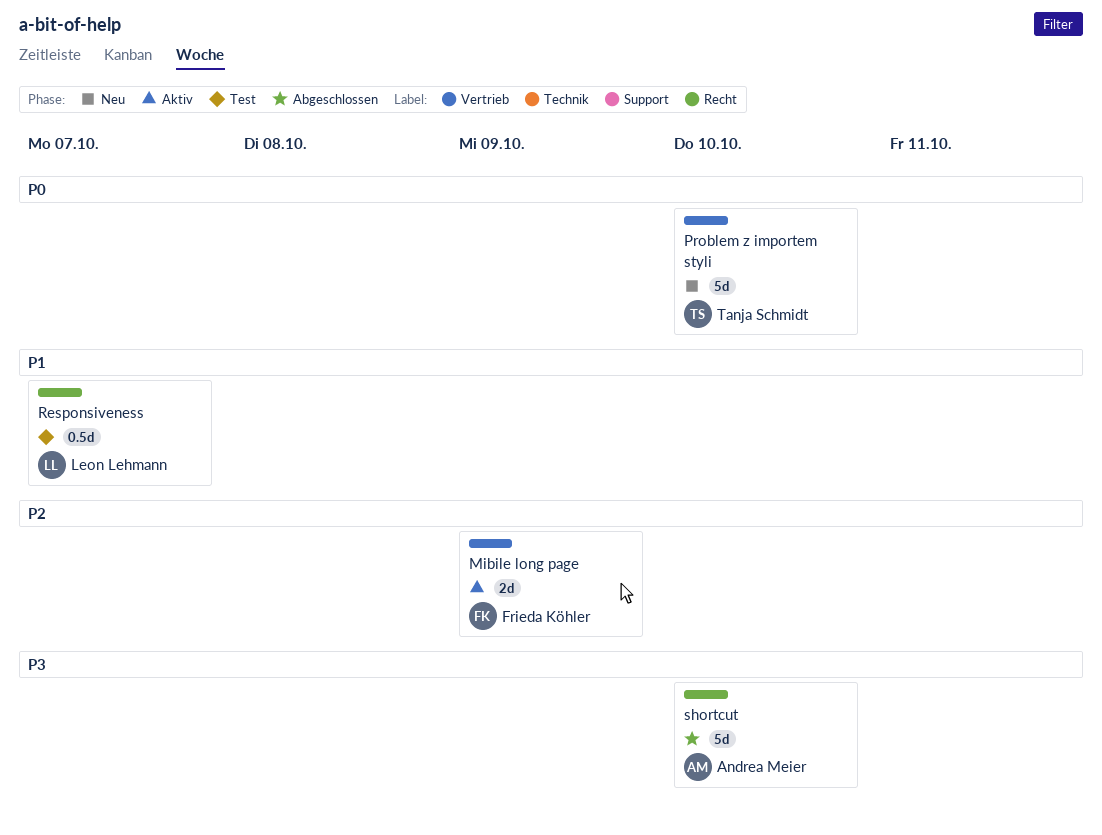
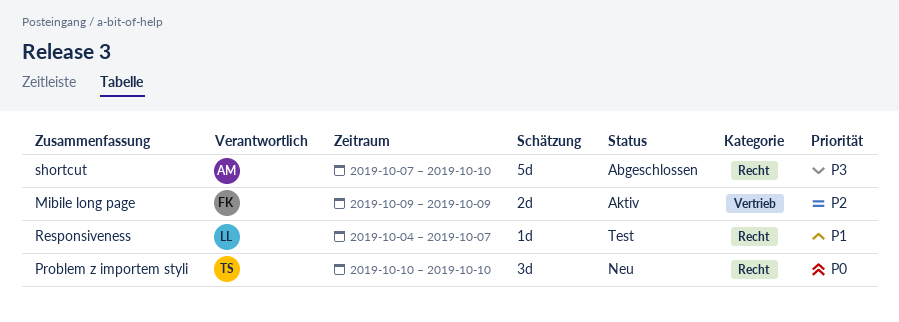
Problem z importem styli, label: Vertrieb -> Recht
Problem z importem styli, estimate: 5d -> 3d
Responsiveness, estimate: 0.5d -> 1d

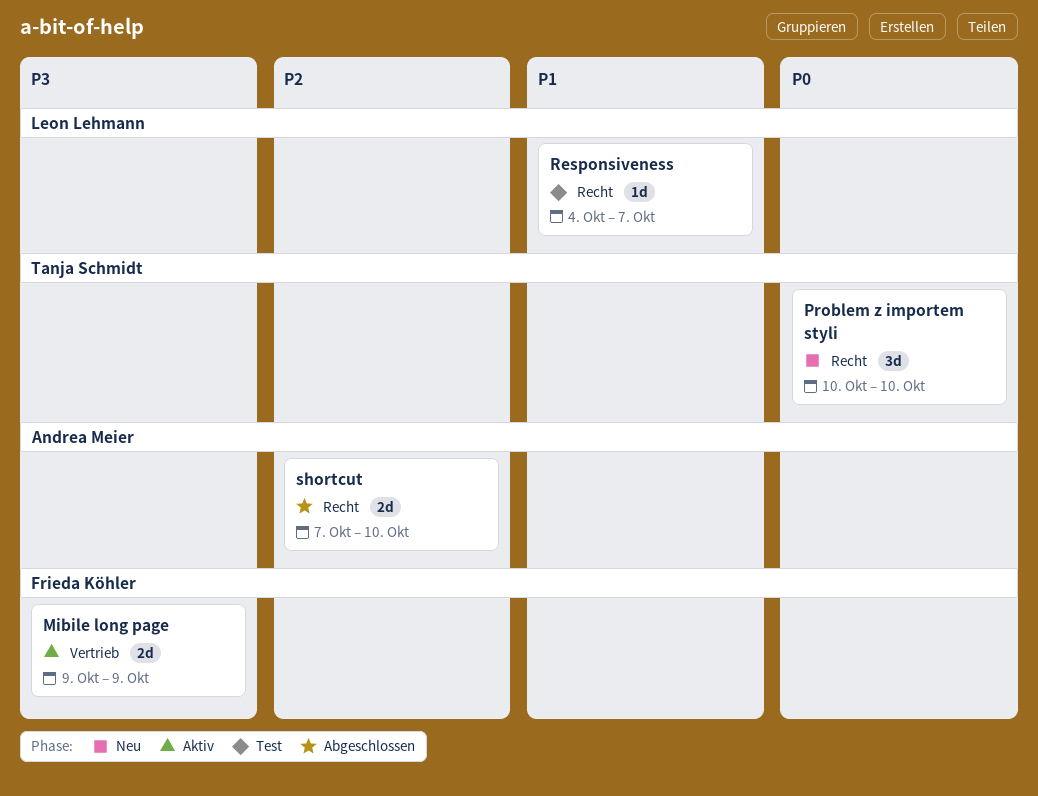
Mibile long page, priority: P2 -> P3
shortcut, priority: P3 -> P2
shortcut, estimate: 5d -> 2d

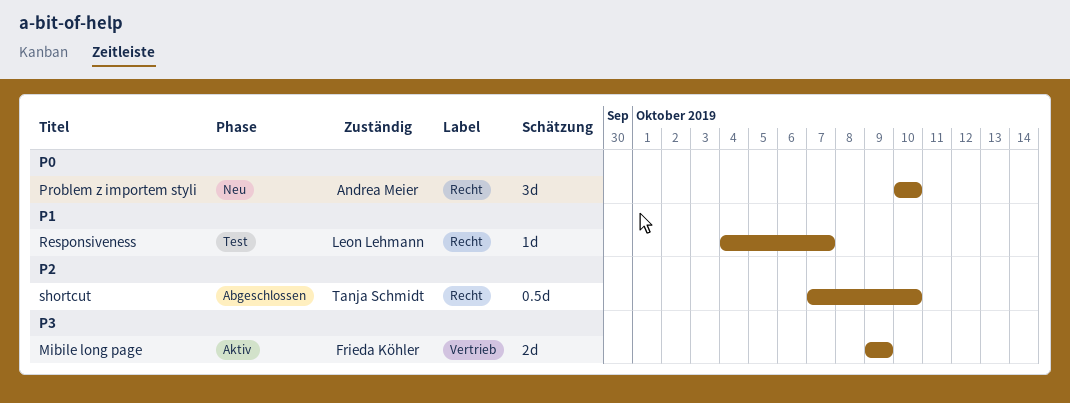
Problem z importem styli, owner: Tanja Schmidt -> Andrea Meier
shortcut, owner: Andrea Meier -> Tanja Schmidt
shortcut, estimate: 2d -> 0.5d

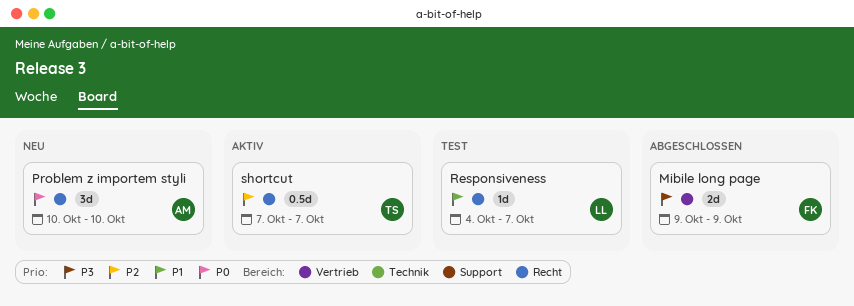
Mibile long page, status: Aktiv -> Abgeschlossen
shortcut, status: Abgeschlossen -> Aktiv
shortcut, due: Oct 10 -> Oct 7

